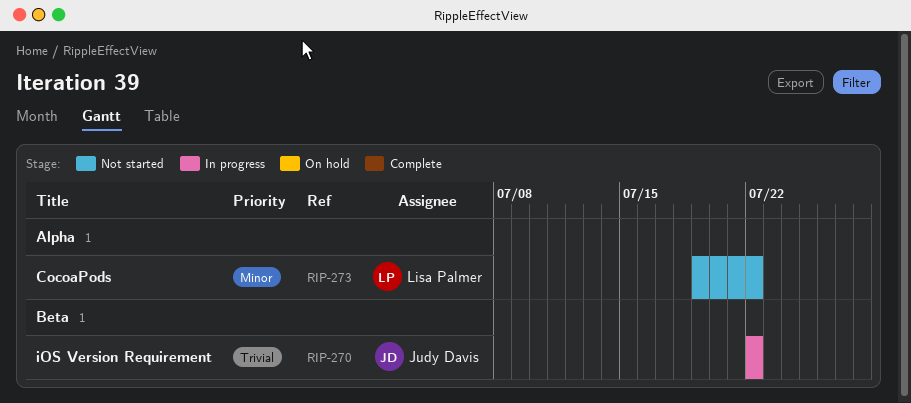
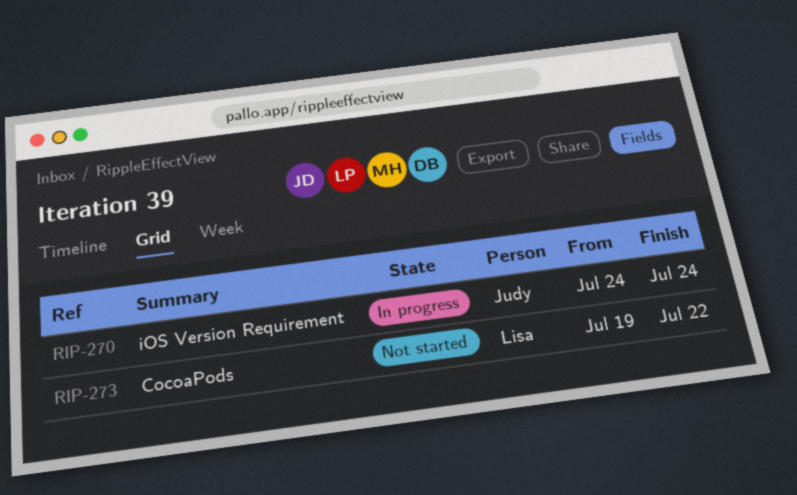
RIP-270, start: Jul 22 -> Jul 24
RIP-270, due: Jul 22 -> Jul 24

